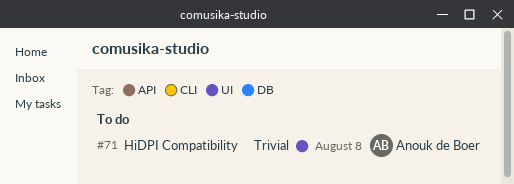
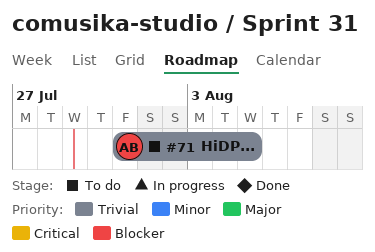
#71, due: Aug 8 -> Aug 5

